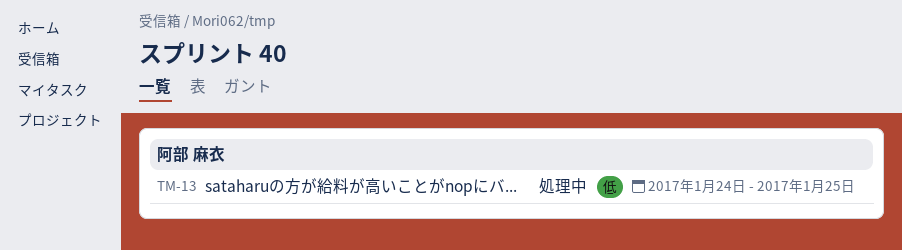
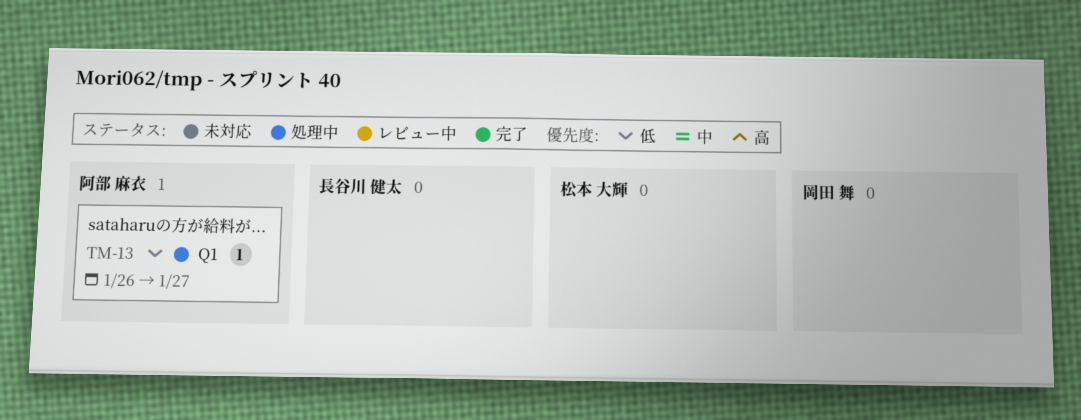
TM-13, start: Jan 24 -> Jan 26
TM-13, due: Jan 25 -> Jan 27

